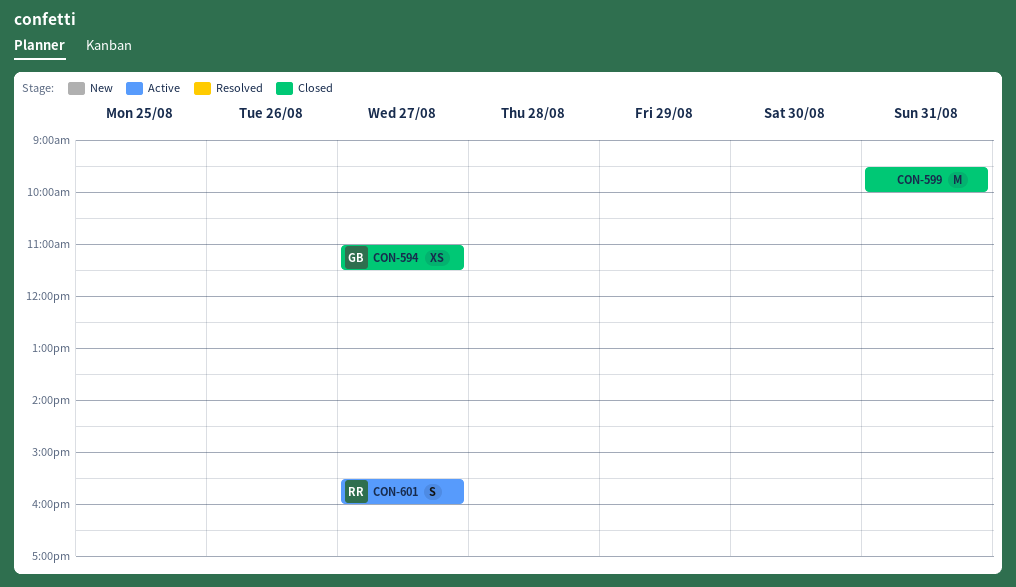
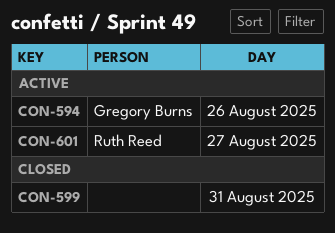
CON-594, status: Closed -> Active
CON-594, day: Aug 27 -> Aug 26

